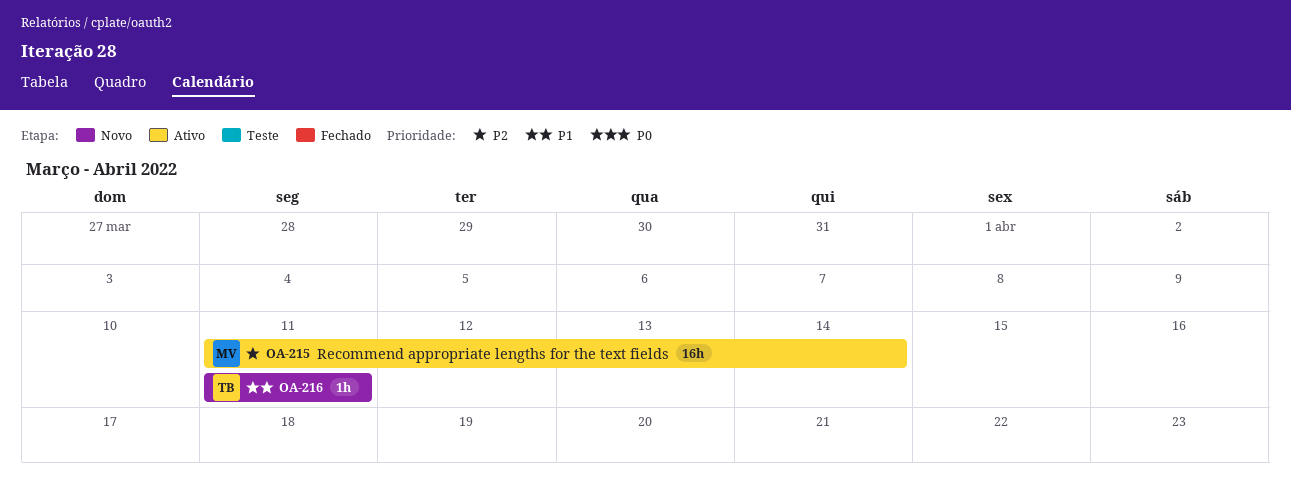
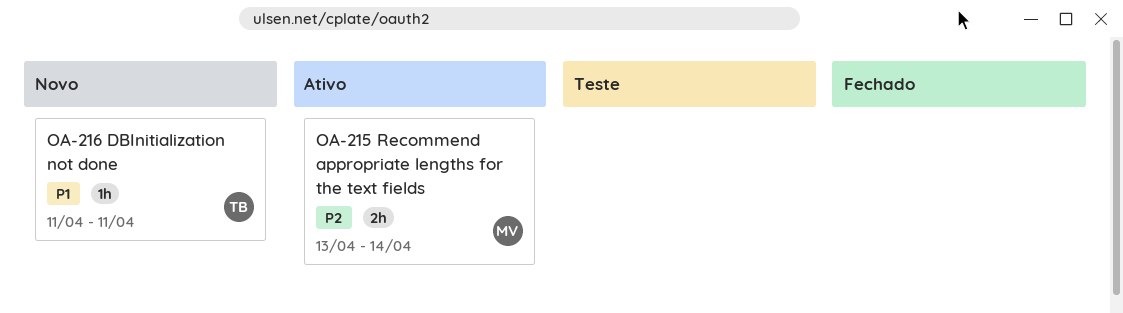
OA-215, estimate: 16h -> 2h
OA-215, start: Apr 11 -> Apr 13

